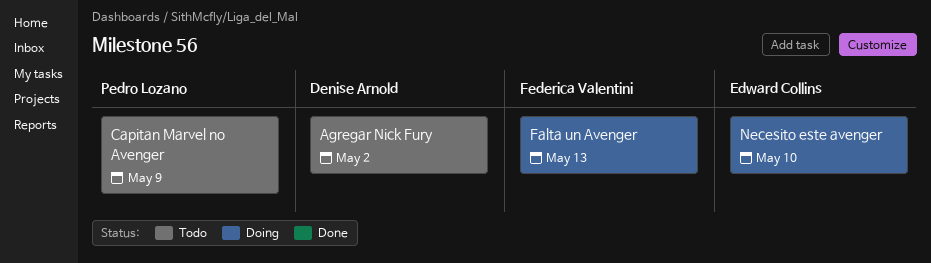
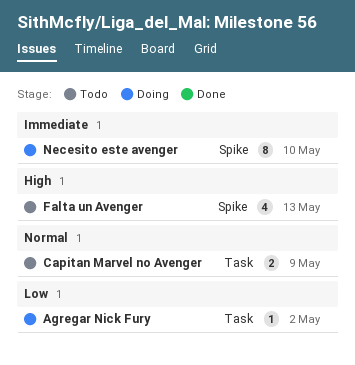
Agregar Nick Fury, status: Todo -> Doing
Falta un Avenger, status: Doing -> Todo

